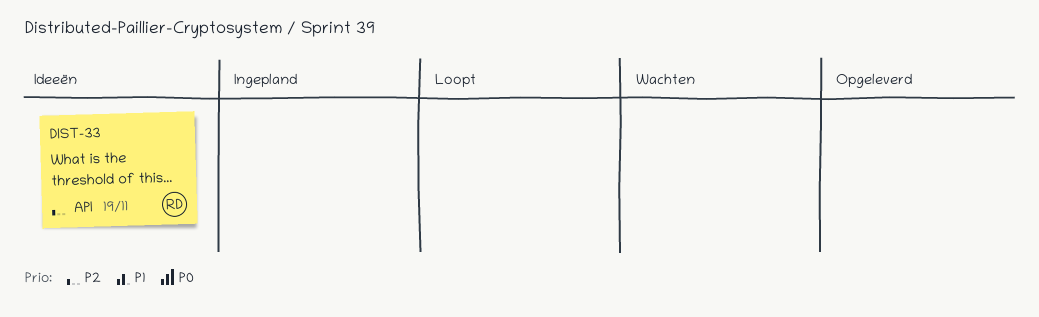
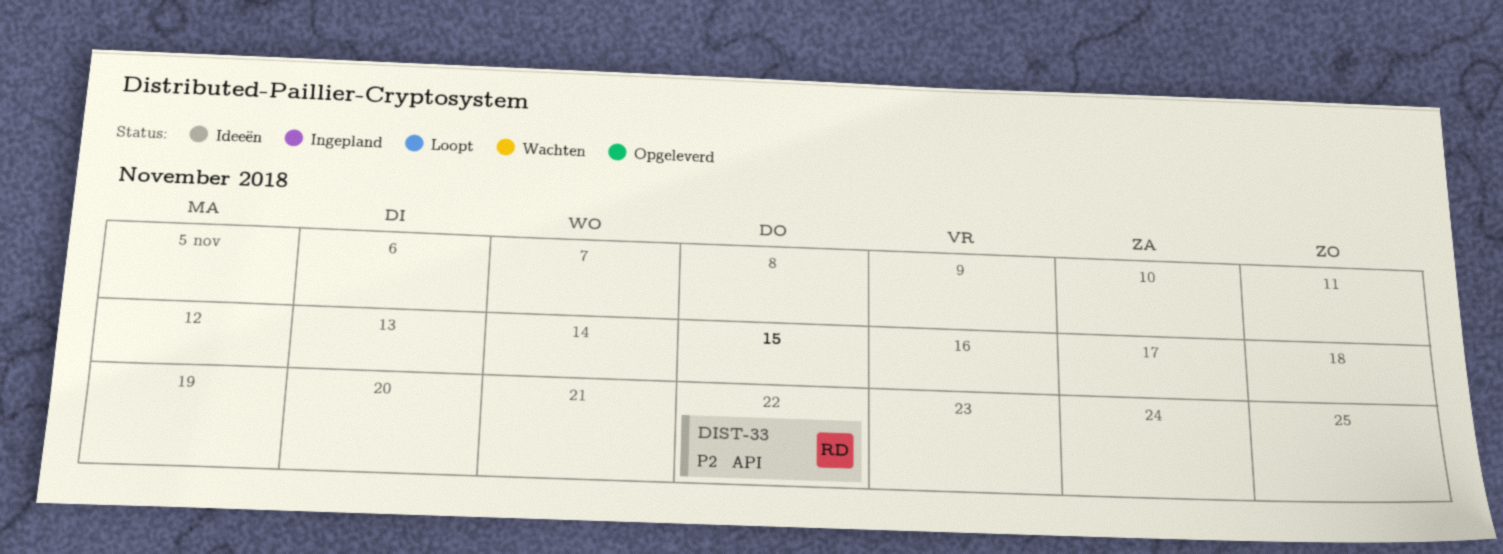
DIST-33, due: Nov 19 -> Nov 22

